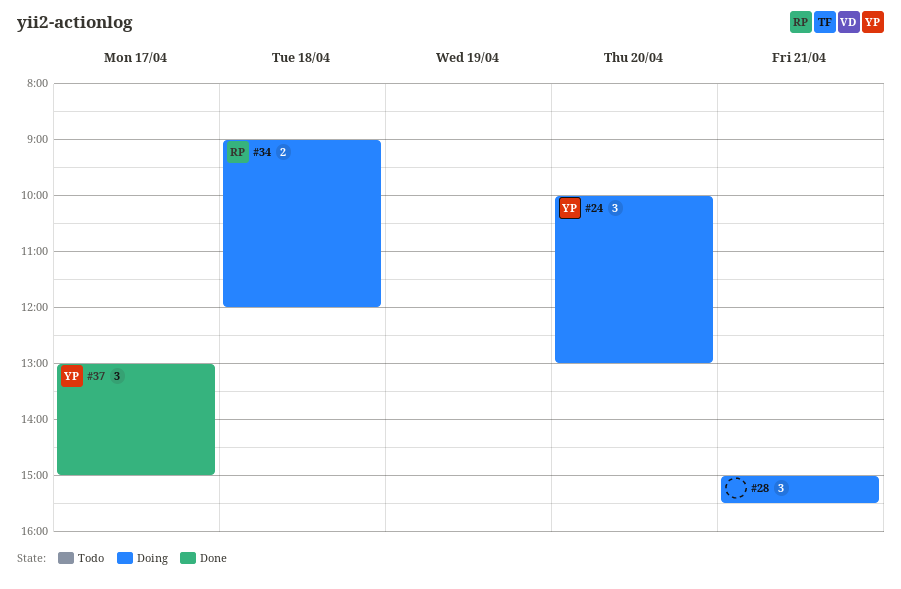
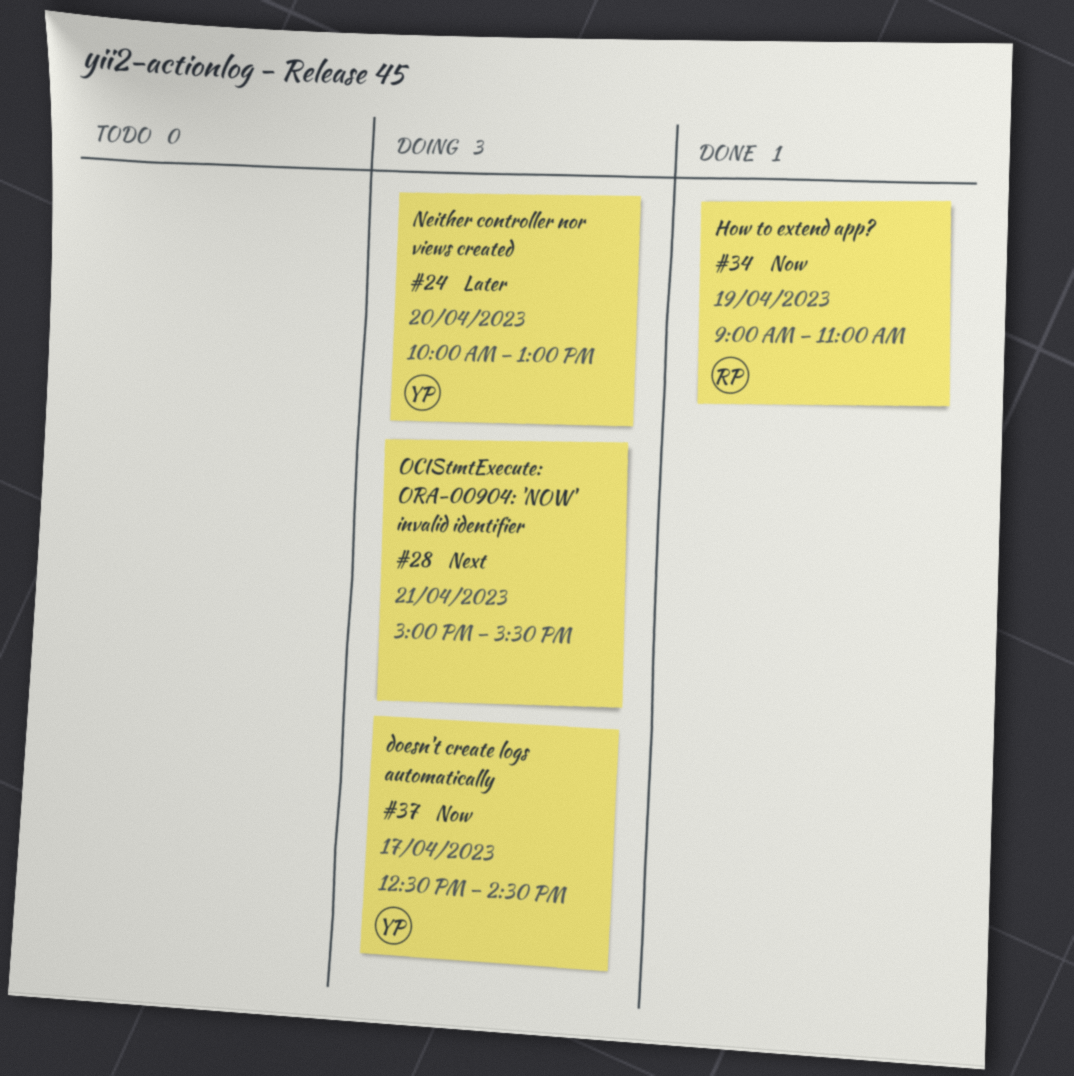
#34, status: Doing -> Done
#34, day: Apr 18 -> Apr 19
#34, ends: 12:00 -> 11:00
#37, status: Done -> Doing
#37, begins: 13:00 -> 12:30
#37, ends: 15:00 -> 14:30

